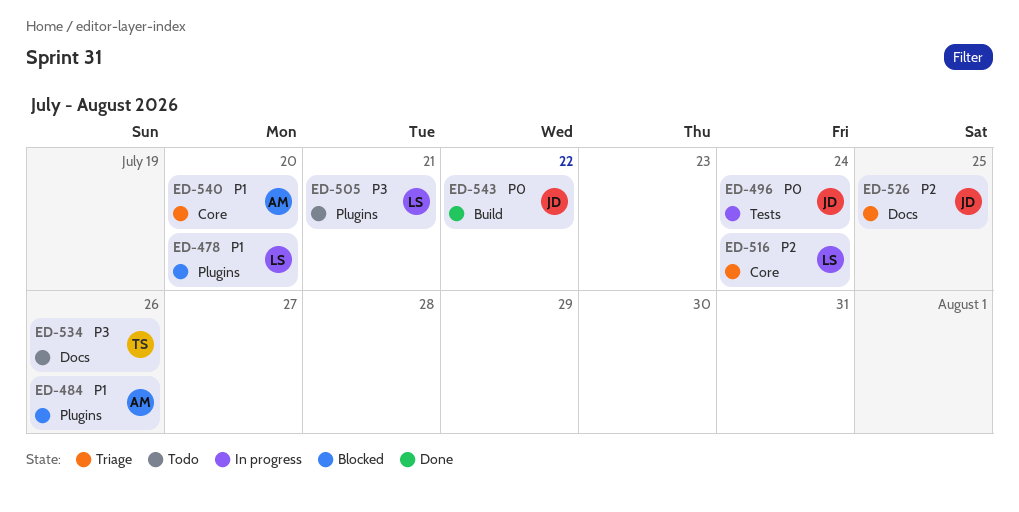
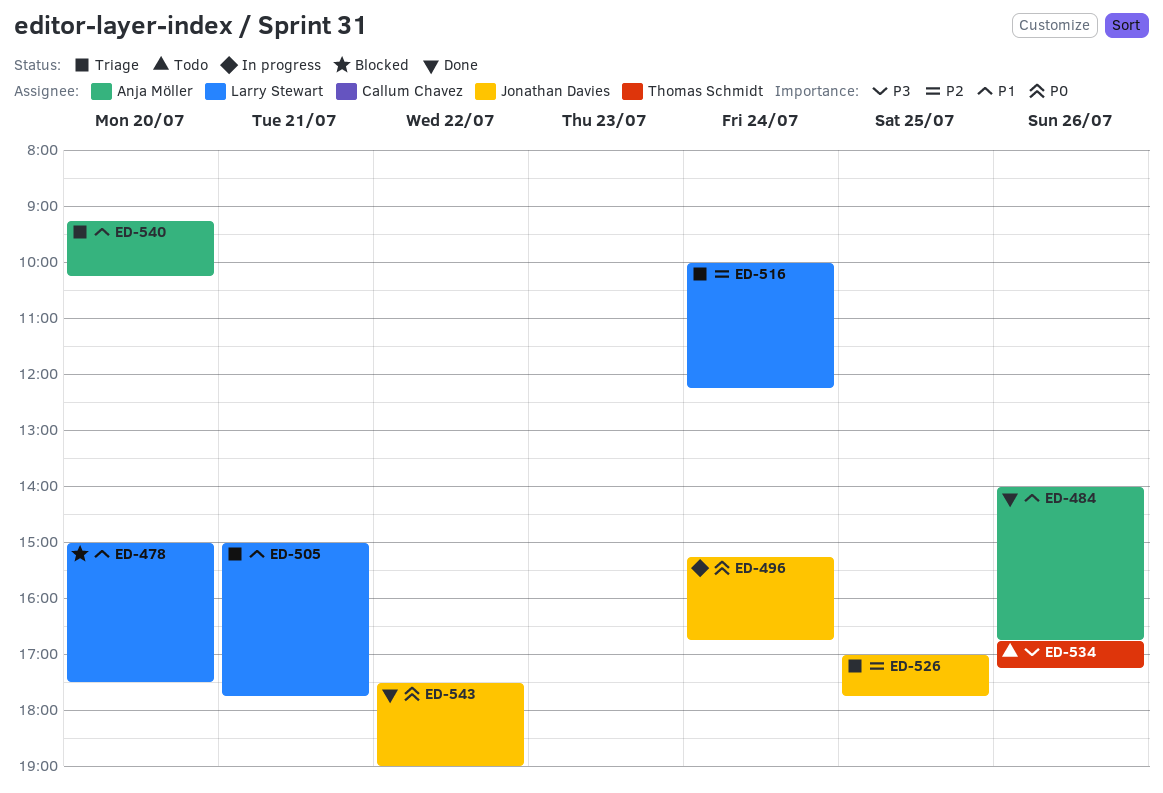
ED-484, status: Blocked -> Done
ED-505, status: Todo -> Triage
ED-505, priority: P3 -> P1

